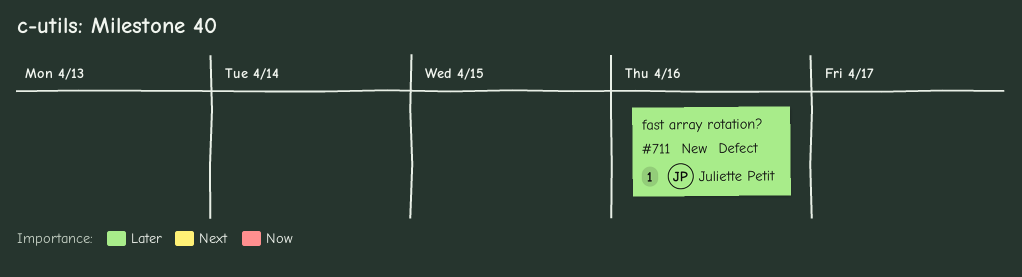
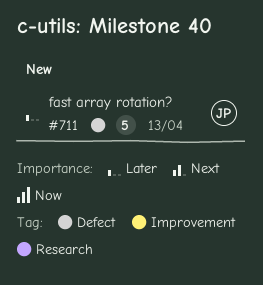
#711, estimate: 1 -> 5
#711, due: Apr 16 -> Apr 13

